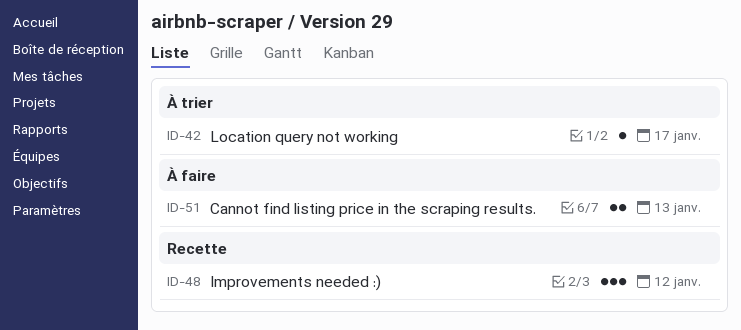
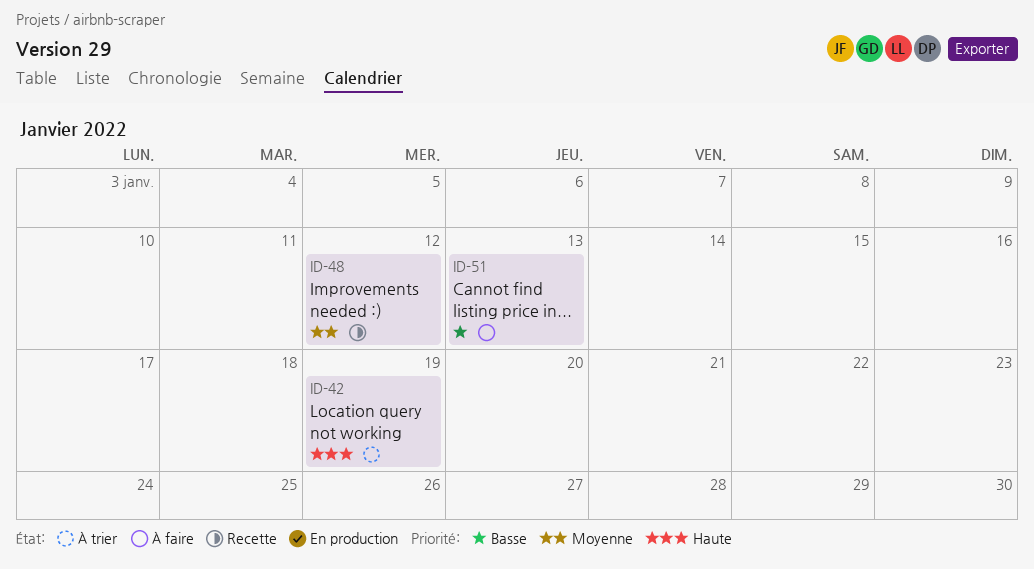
ID-42, due: Jan 17 -> Jan 19

